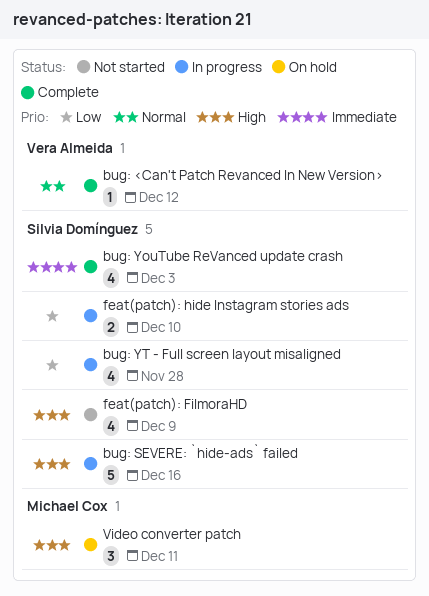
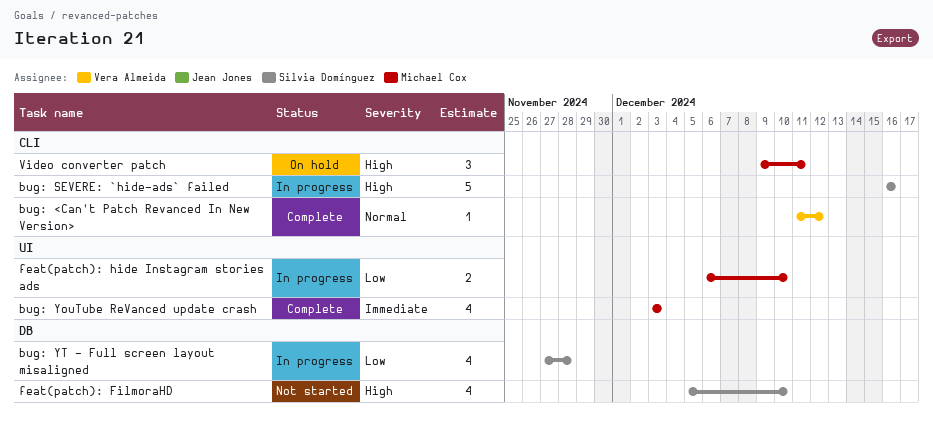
bug: YouTube ReVanced update crash, owner: Silvia Domínguez -> Michael Cox
feat(patch): FilmoraHD, due: Dec 9 -> Dec 10
feat(patch): hide Instagram stories ads, owner: Silvia Domínguez -> Michael Cox

